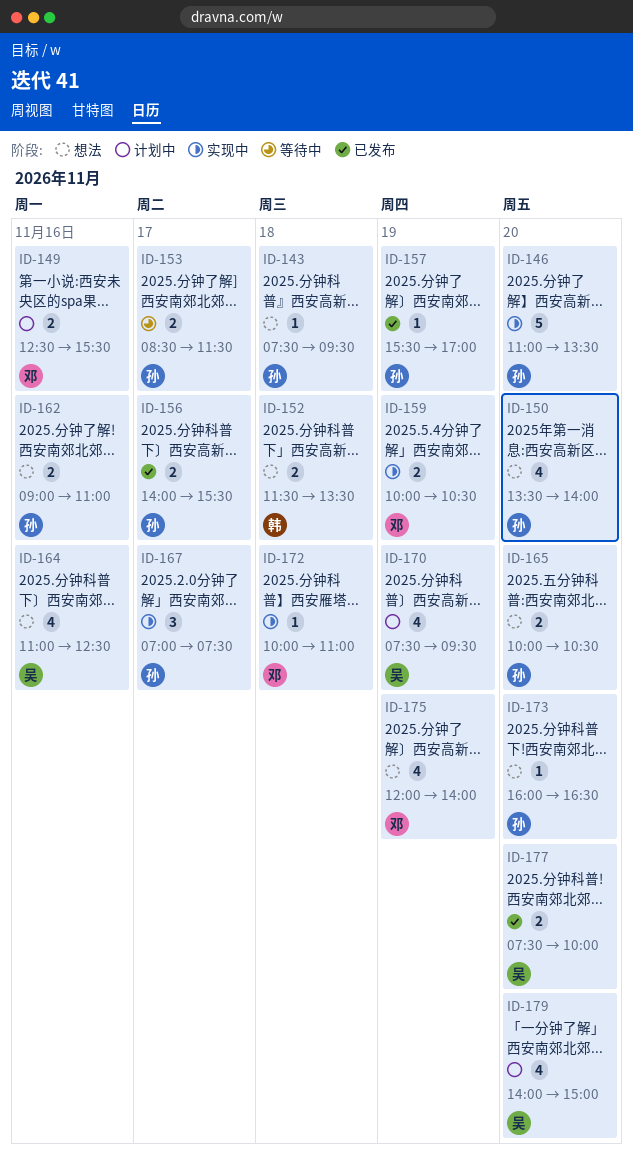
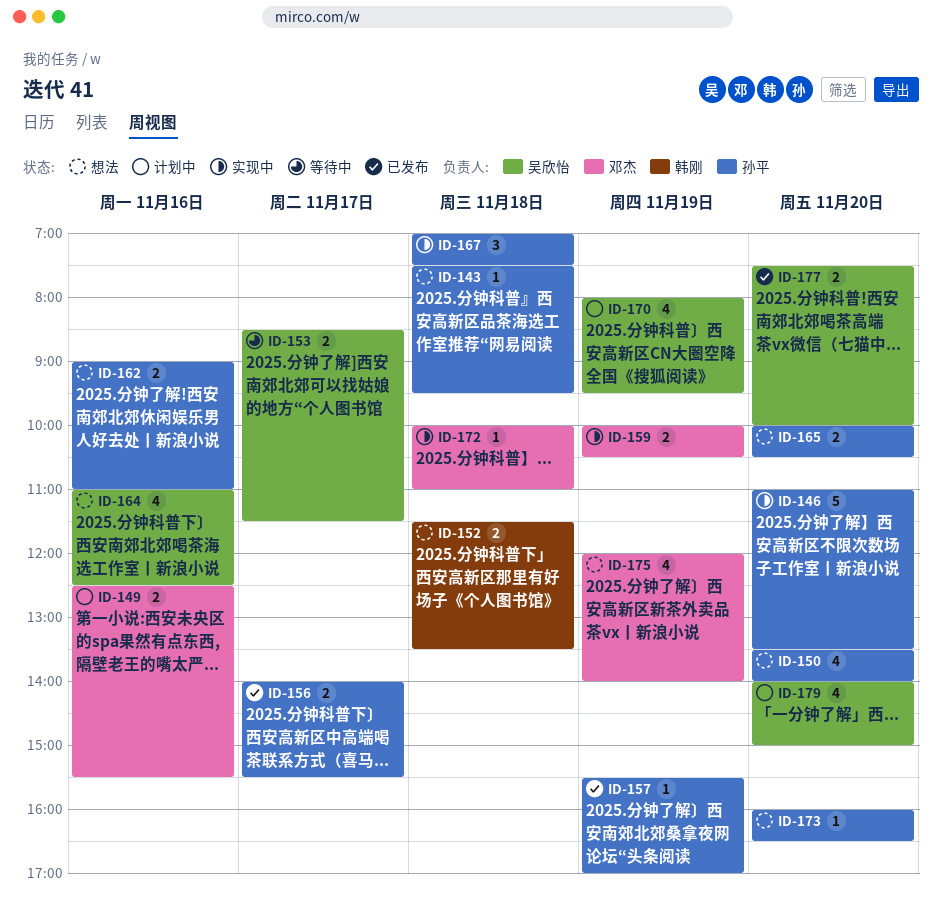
ID-153, owner: 孙平 -> 吴欣怡
ID-167, day: Nov 17 -> Nov 18
ID-170, begins: 07:30 -> 08:00

